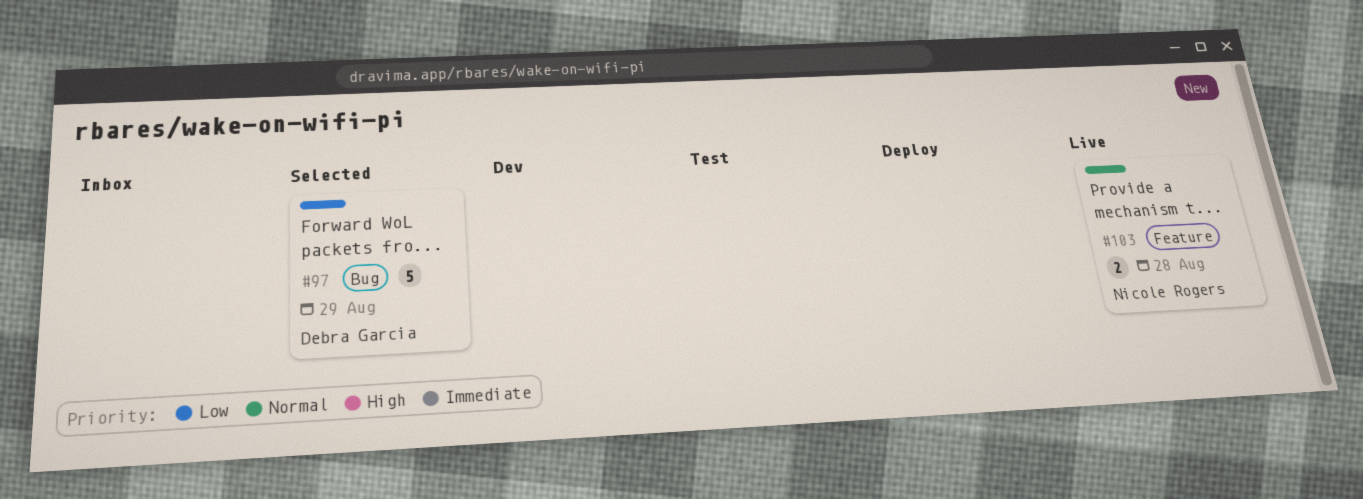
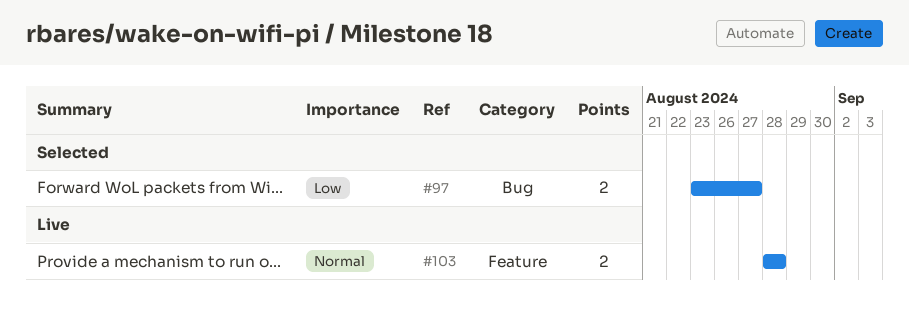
#97, estimate: 5 -> 2
#97, due: Aug 29 -> Aug 27

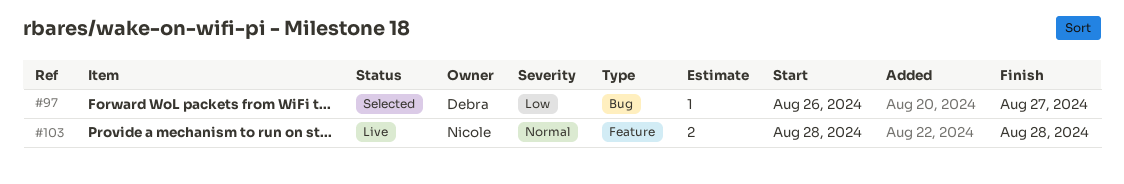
#97, estimate: 2 -> 1
#97, start: Aug 23 -> Aug 26

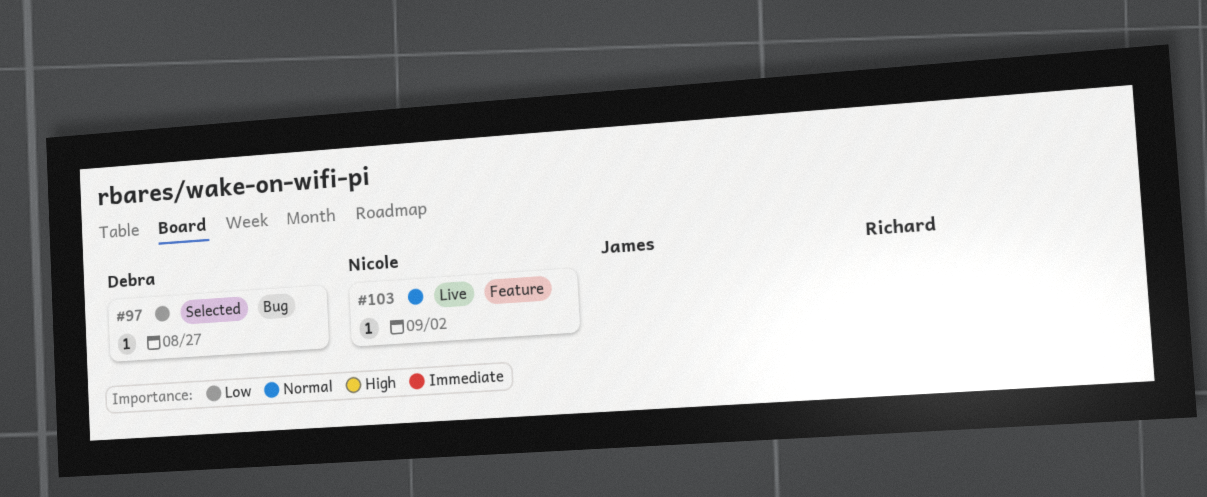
#103, estimate: 2 -> 1
#103, due: Aug 28 -> Sep 2

